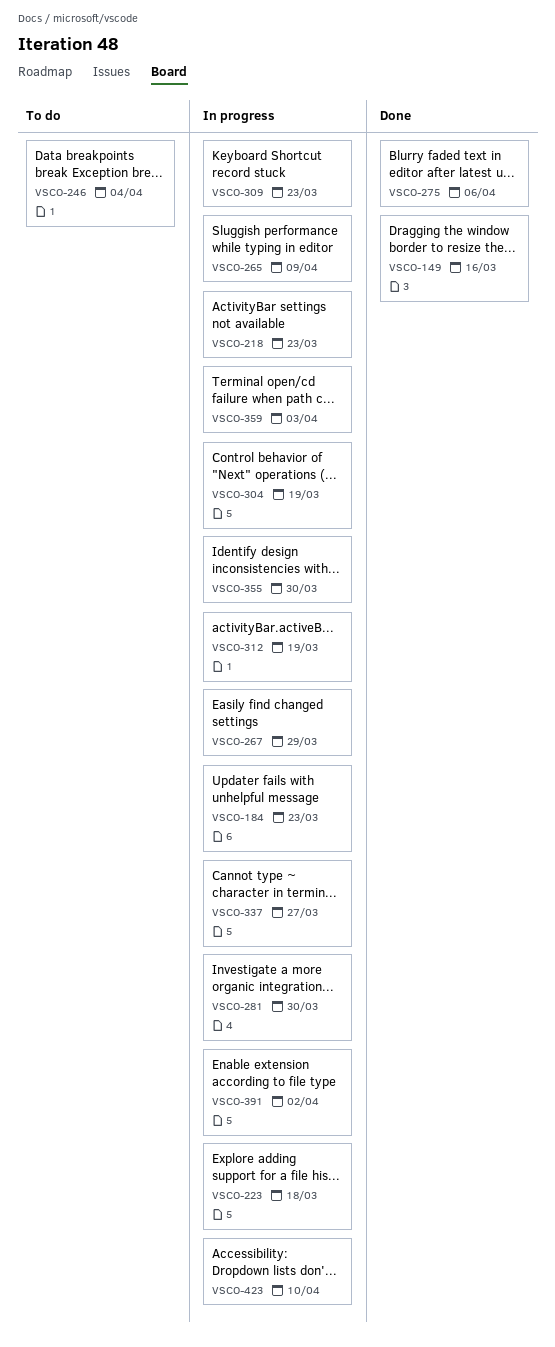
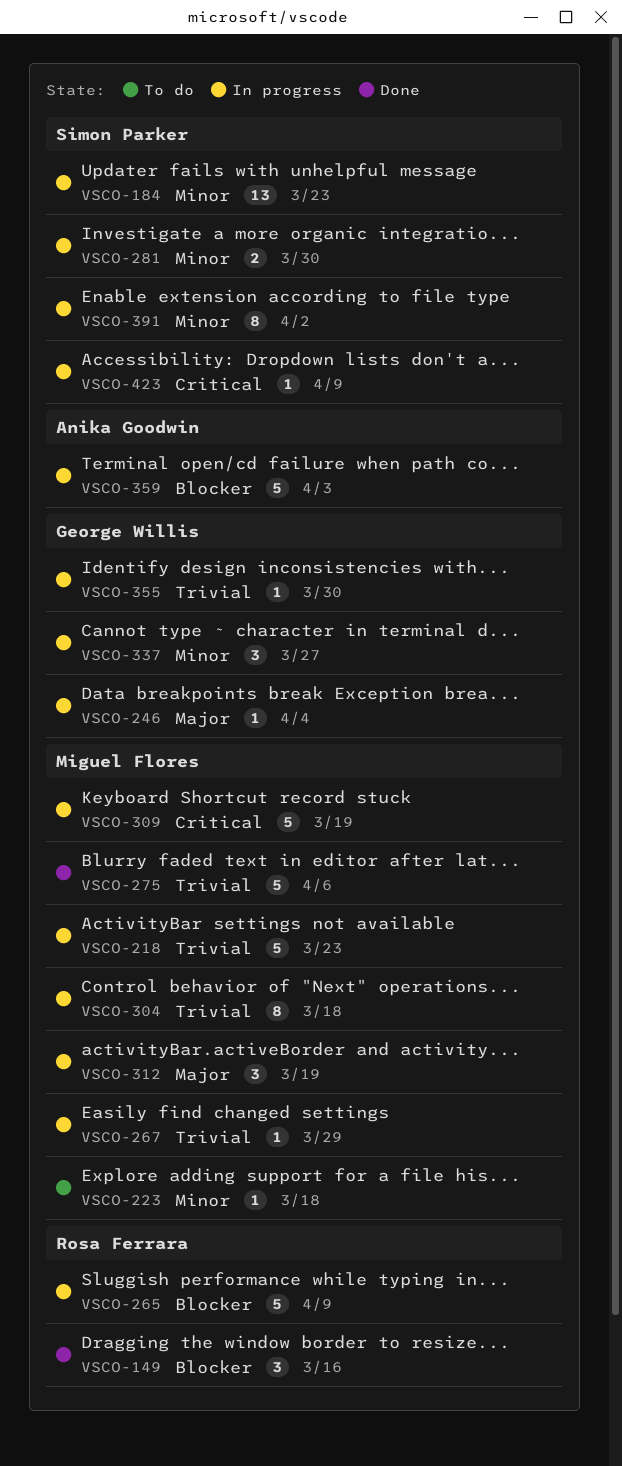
VSCO-223, status: In progress -> To do
VSCO-246, status: To do -> In progress
VSCO-304, due: Mar 19 -> Mar 18
VSCO-309, due: Mar 23 -> Mar 19
VSCO-423, due: Apr 10 -> Apr 9

